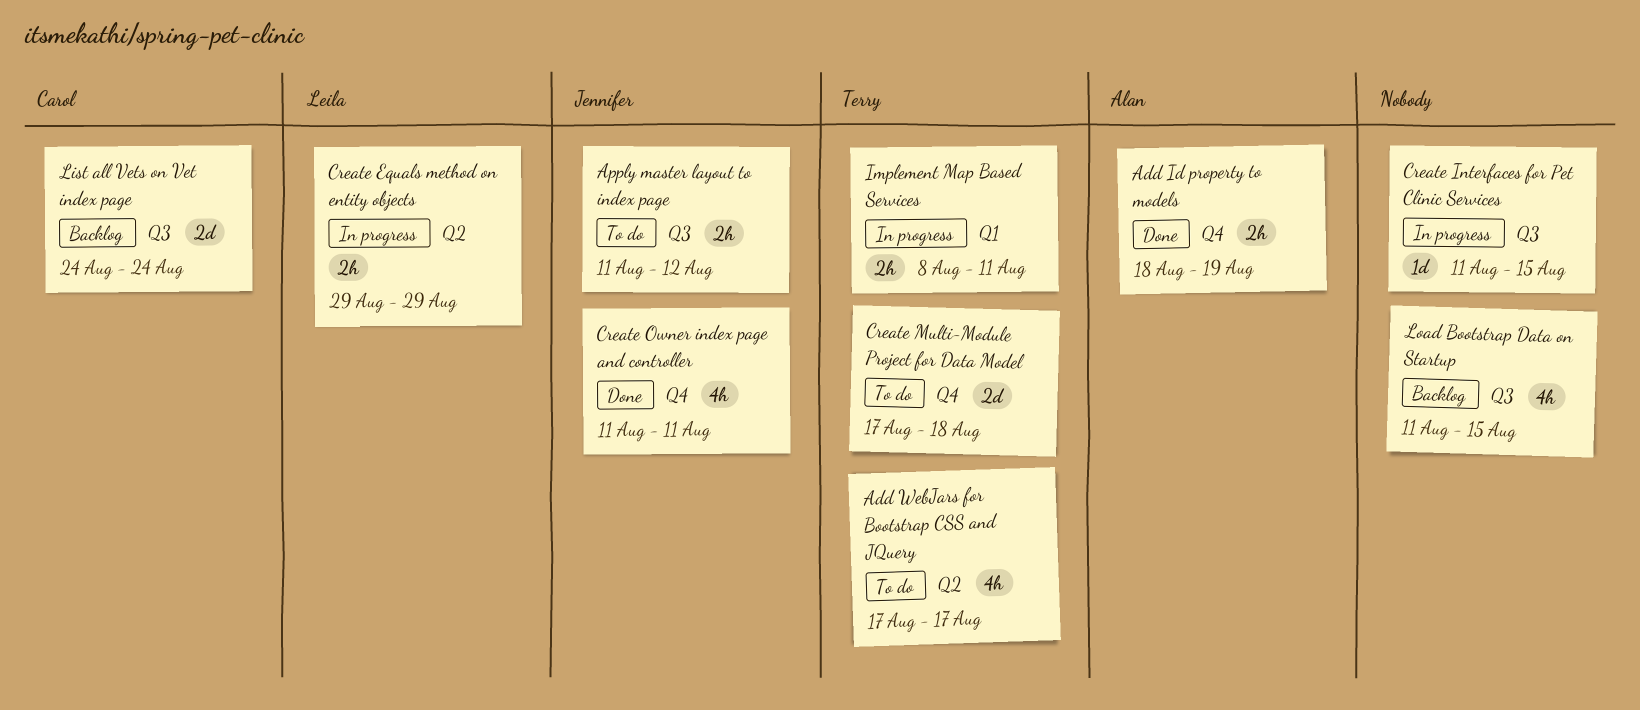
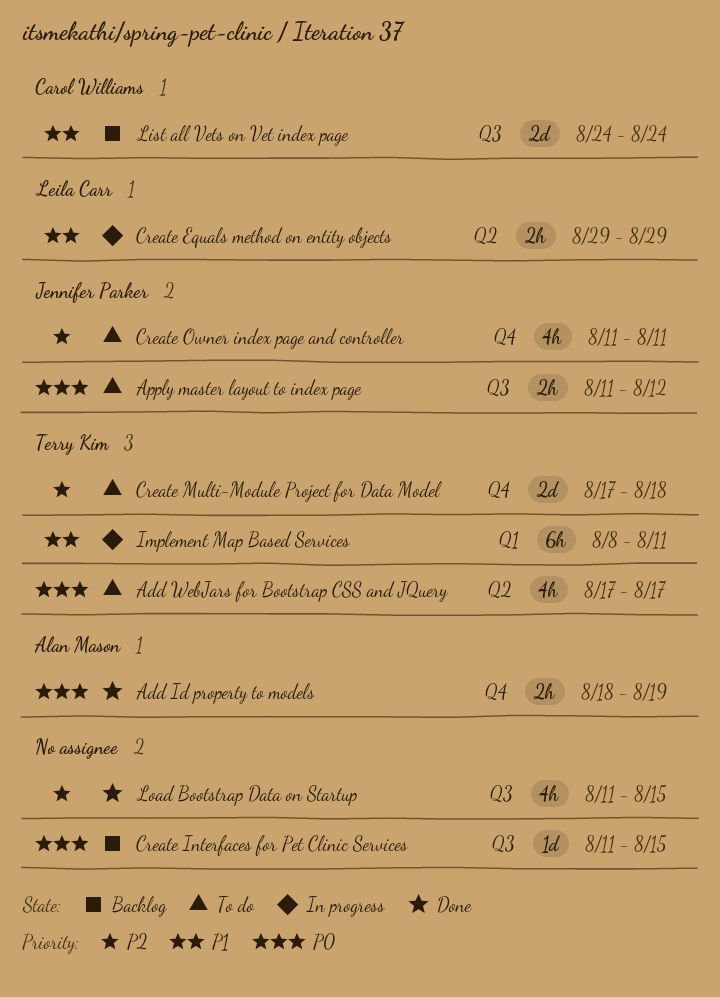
Create Interfaces for Pet Clinic Services, status: In progress -> Backlog
Create Owner index page and controller, status: Done -> To do
Implement Map Based Services, estimate: 2h -> 6h
Load Bootstrap Data on Startup, status: Backlog -> Done

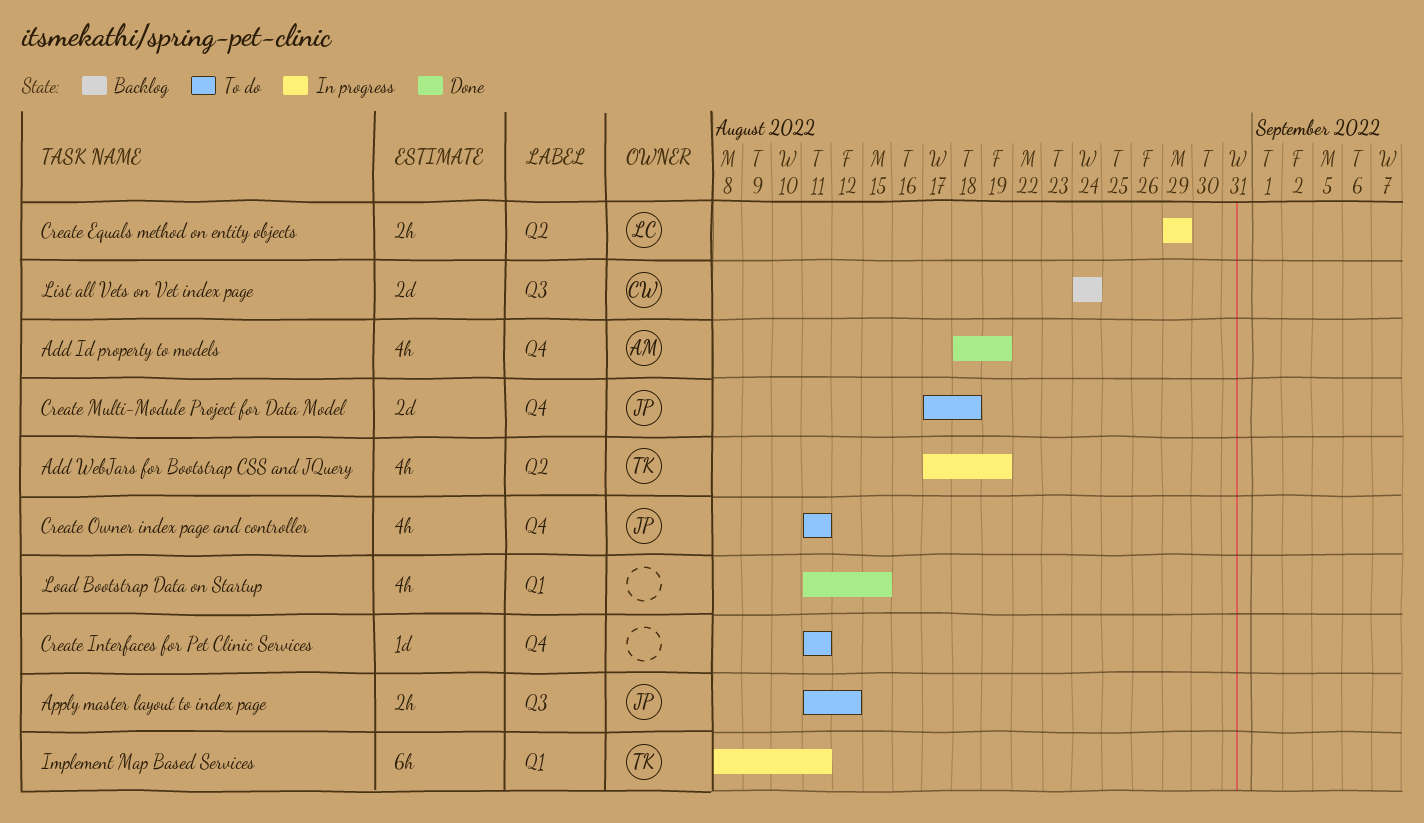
Add Id property to models, estimate: 2h -> 4h
Add WebJars for Bootstrap CSS and JQuery, status: To do -> In progress
Add WebJars for Bootstrap CSS and JQuery, due: Aug 17 -> Aug 19
Create Interfaces for Pet Clinic Services, status: Backlog -> To do
Create Interfaces for Pet Clinic Services, label: Q3 -> Q4
Create Interfaces for Pet Clinic Services, due: Aug 15 -> Aug 11
Create Multi-Module Project for Data Model, owner: Terry Kim -> Jennifer Parker
Load Bootstrap Data on Startup, label: Q3 -> Q1

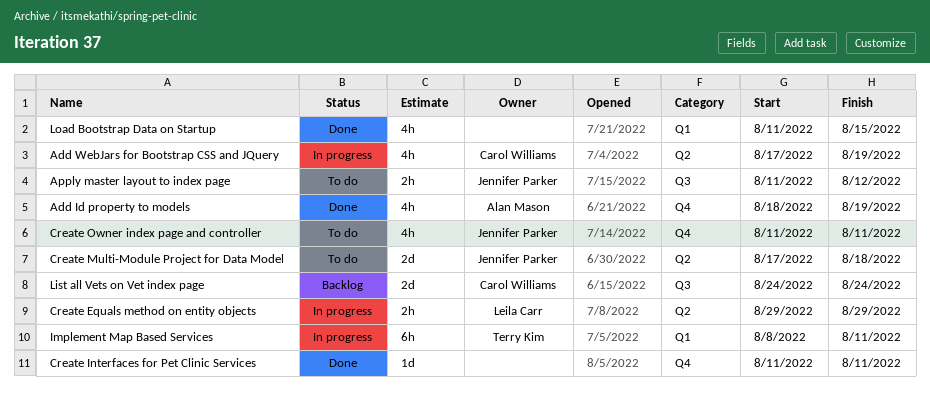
Add WebJars for Bootstrap CSS and JQuery, owner: Terry Kim -> Carol Williams
Create Interfaces for Pet Clinic Services, status: To do -> Done
Create Multi-Module Project for Data Model, label: Q4 -> Q2

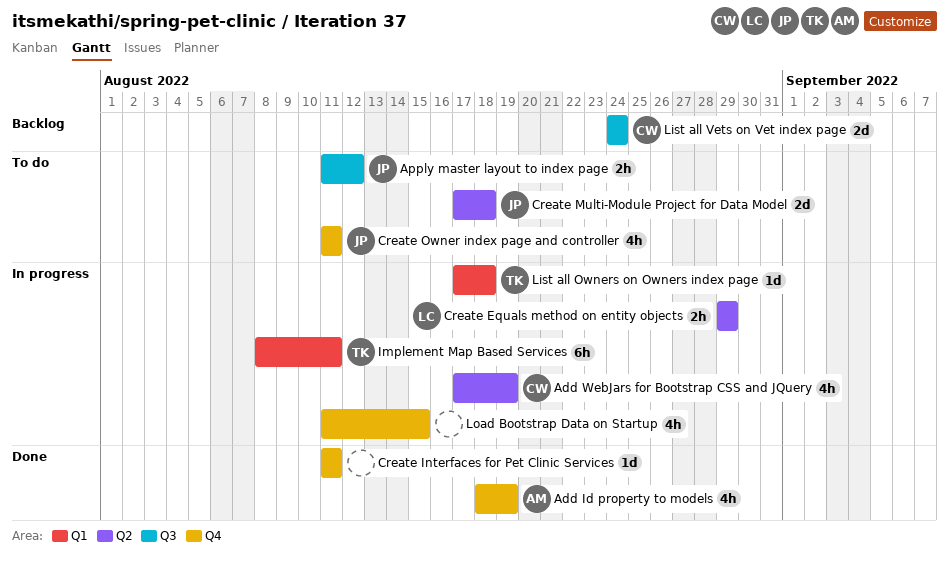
List all Owners on Owners index page: none -> present
Load Bootstrap Data on Startup, status: Done -> In progress
Load Bootstrap Data on Startup, label: Q1 -> Q4

